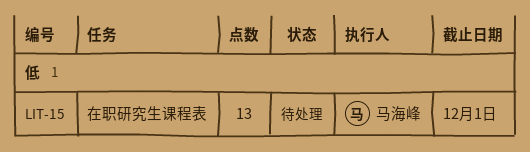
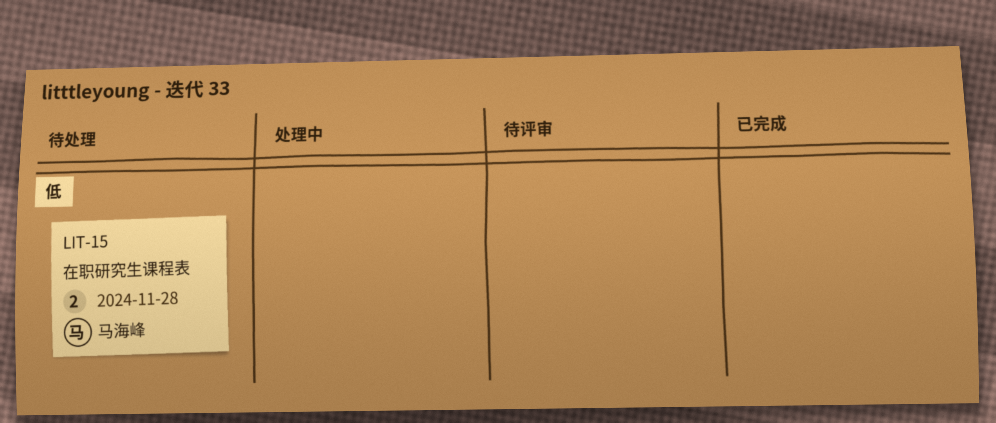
LIT-15, estimate: 13 -> 2
LIT-15, due: Dec 1 -> Nov 28

